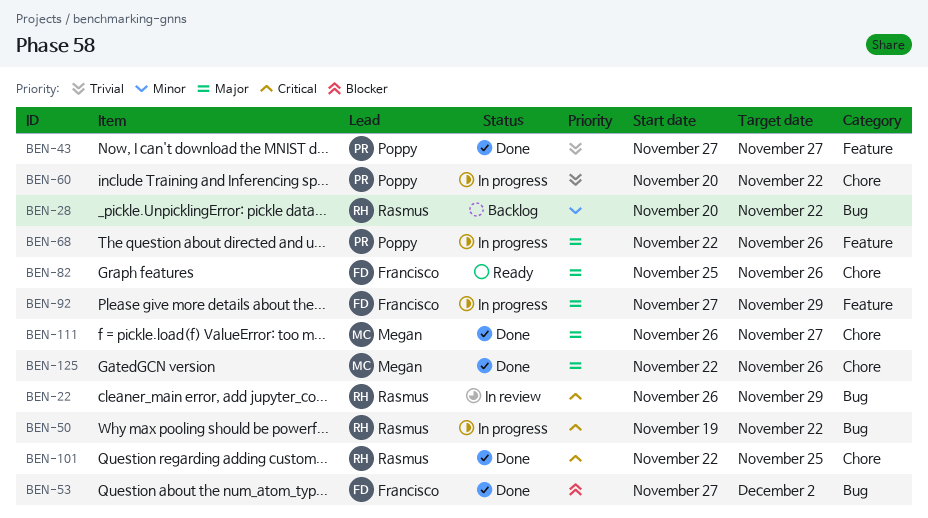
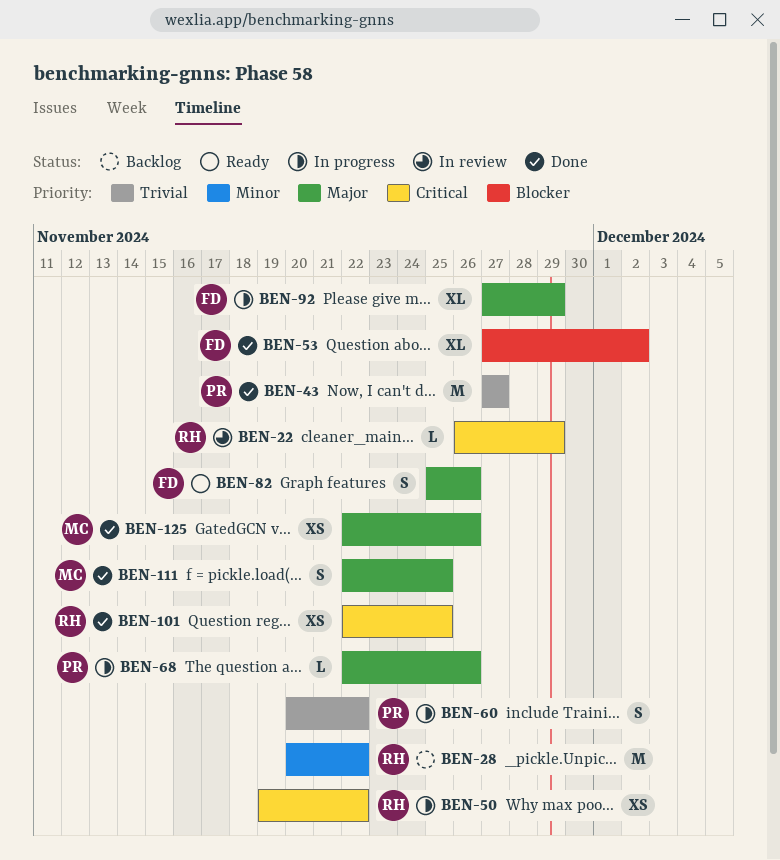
BEN-111, start: Nov 26 -> Nov 22
BEN-111, due: Nov 27 -> Nov 25

